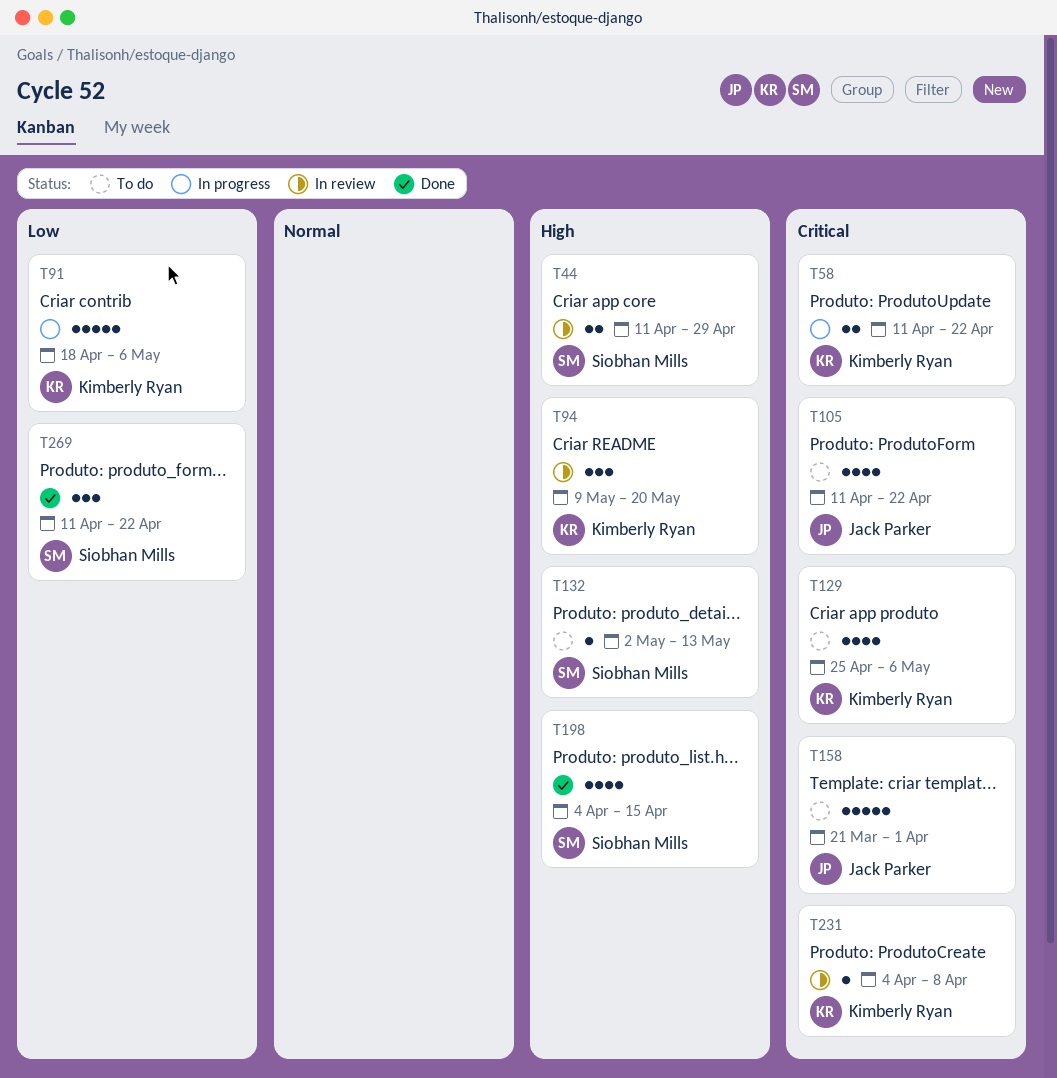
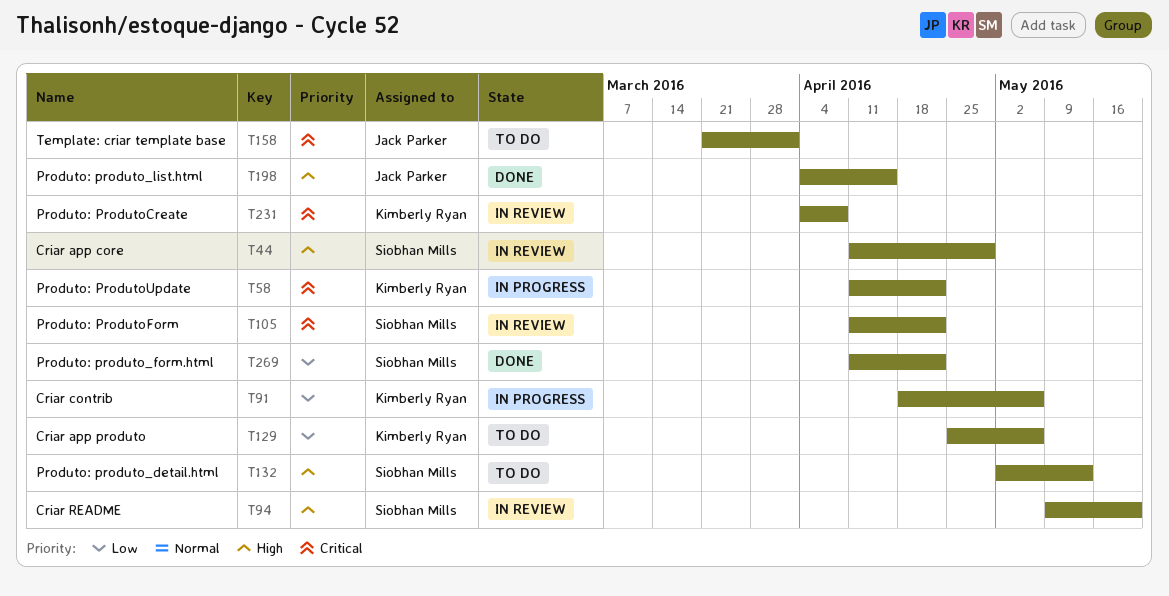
T94, owner: Kimberly Ryan -> Siobhan Mills
T105, status: To do -> In review
T105, owner: Jack Parker -> Siobhan Mills
T129, priority: Critical -> Low
T198, owner: Siobhan Mills -> Jack Parker

